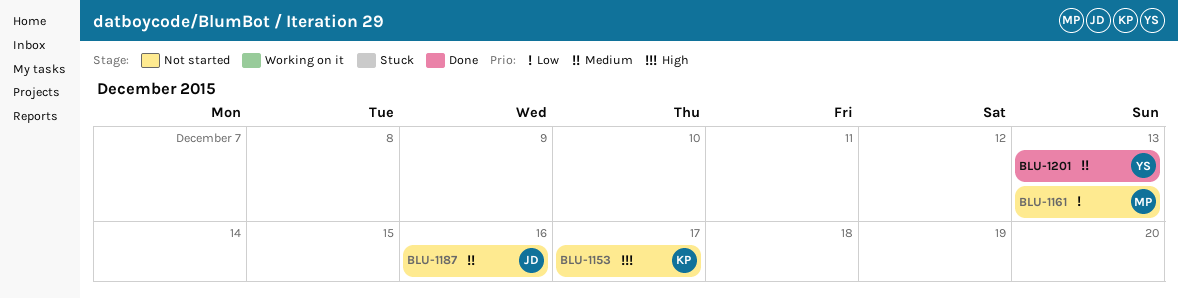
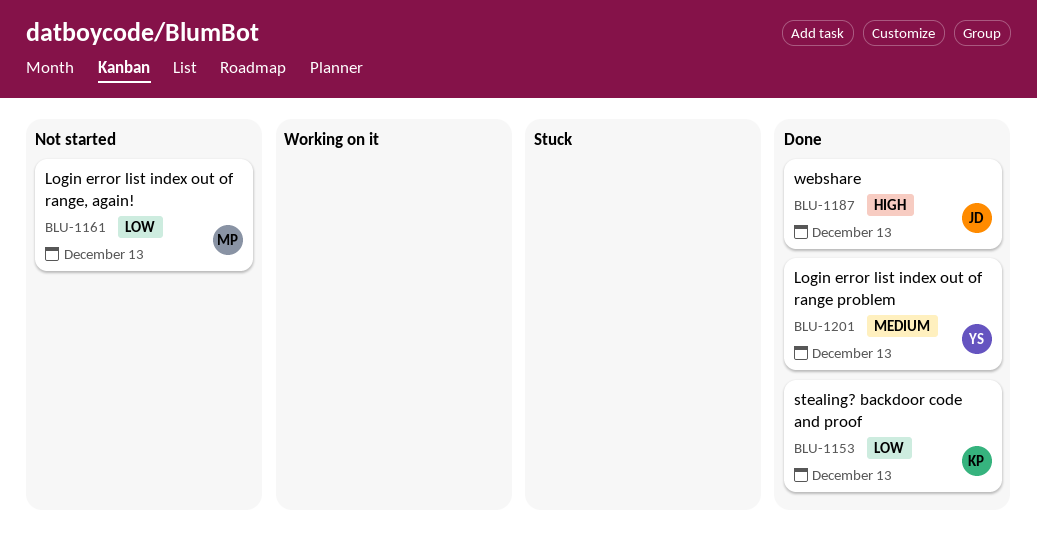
BLU-1153, status: Not started -> Done
BLU-1153, priority: High -> Low
BLU-1153, due: Dec 17 -> Dec 13
BLU-1187, status: Not started -> Done
BLU-1187, priority: Medium -> High
BLU-1187, due: Dec 16 -> Dec 13

